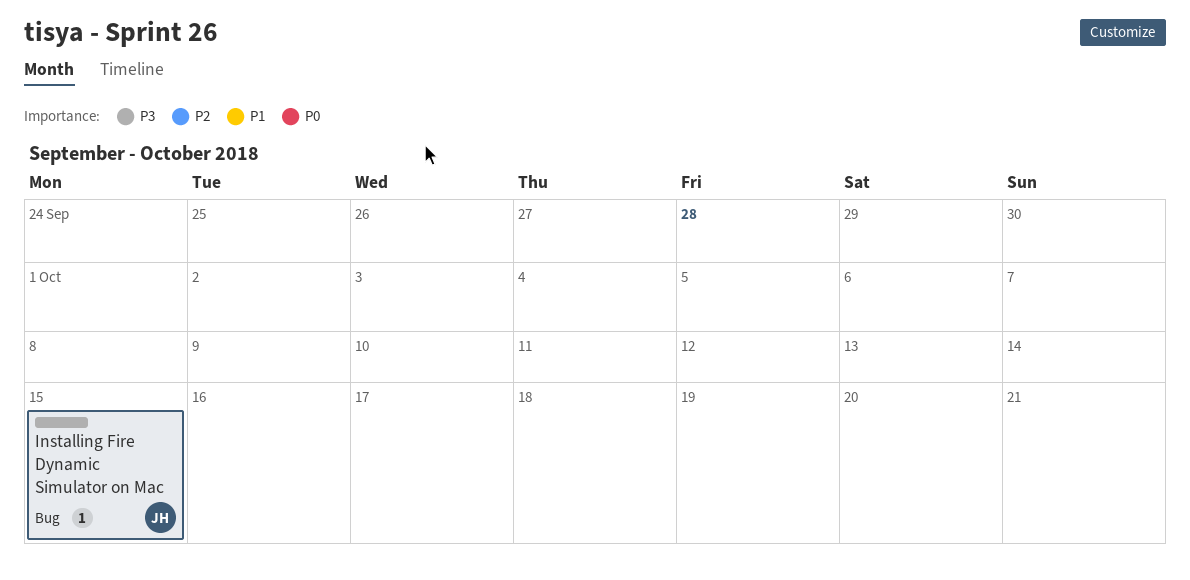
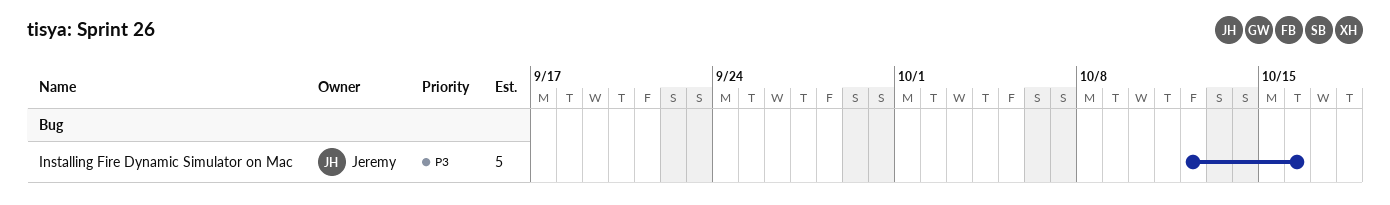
Installing Fire Dynamic Simulator on Mac, estimate: 1 -> 5
Installing Fire Dynamic Simulator on Mac, due: Oct 15 -> Oct 16

